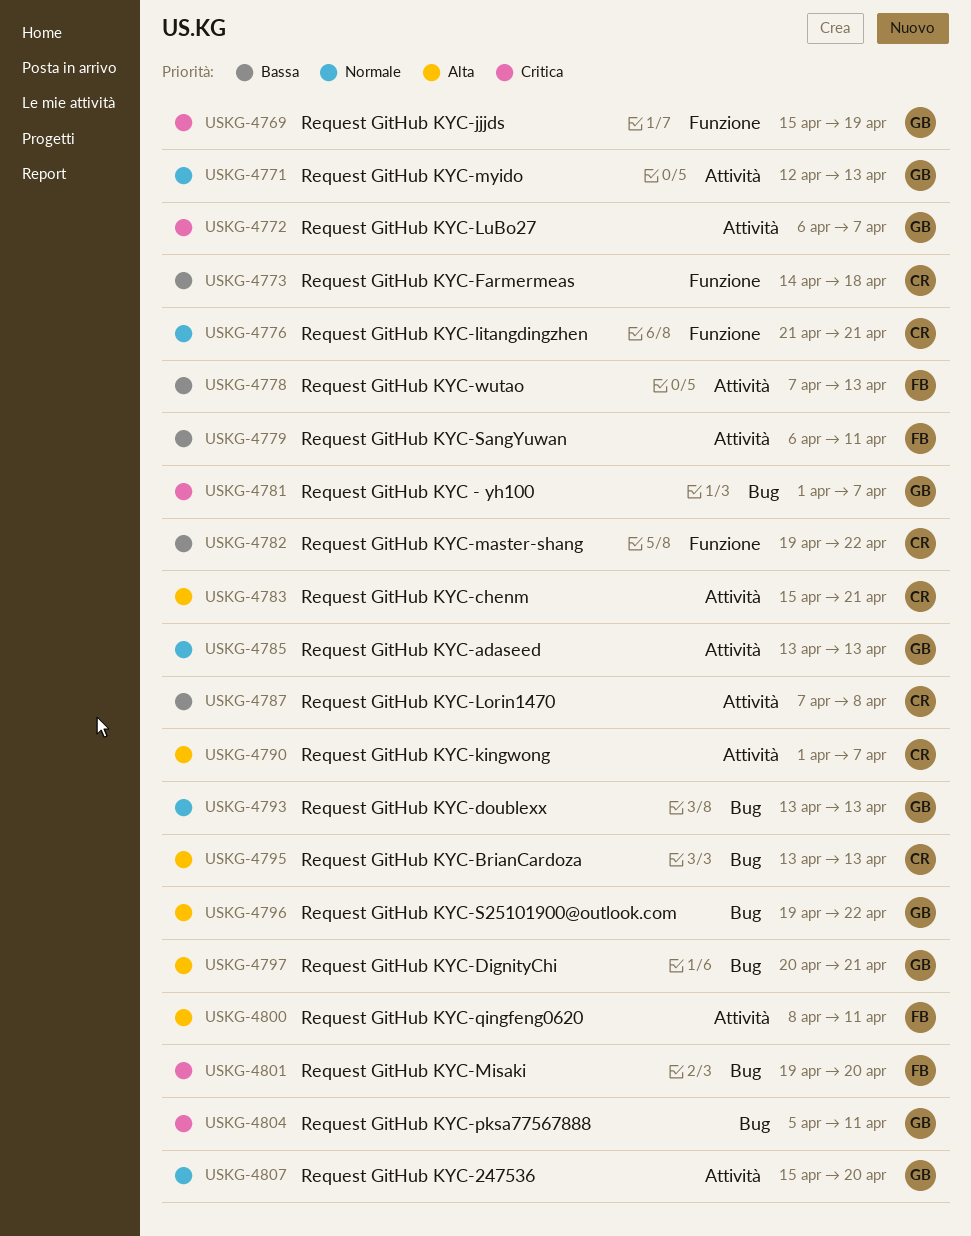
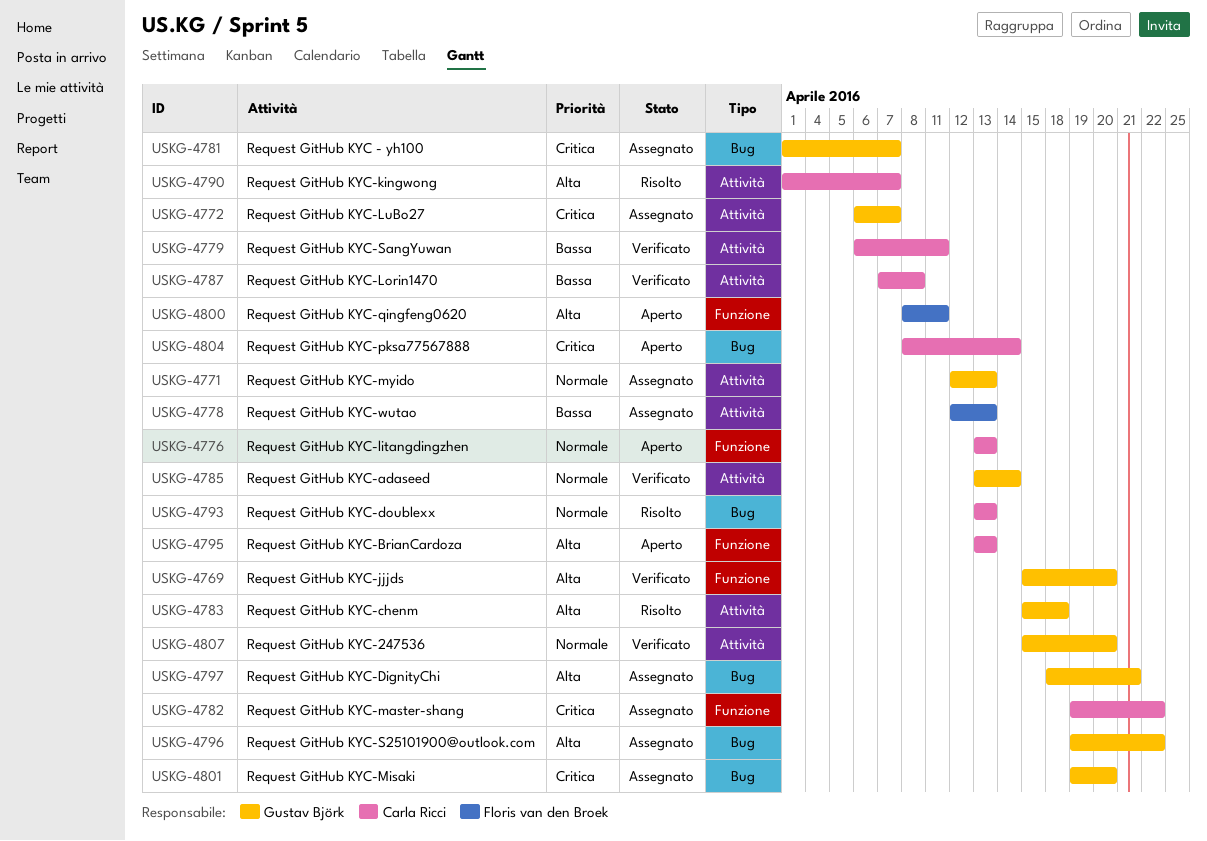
USKG-4769, priority: Critica -> Alta
USKG-4769, due: Apr 19 -> Apr 20
USKG-4773: present -> none
USKG-4776, start: Apr 21 -> Apr 13
USKG-4776, due: Apr 21 -> Apr 13
USKG-4778, start: Apr 7 -> Apr 12
USKG-4779, owner: Floris van den Broek -> Carla Ricci
USKG-4782, priority: Bassa -> Critica
USKG-4783, owner: Carla Ricci -> Gustav Björk
USKG-4783, due: Apr 21 -> Apr 18
USKG-4785, due: Apr 13 -> Apr 14
USKG-4793, owner: Gustav Björk -> Carla Ricci
USKG-4795, label: Bug -> Funzione
USKG-4797, start: Apr 20 -> Apr 18
USKG-4800, label: Attività -> Funzione
USKG-4801, owner: Floris van den Broek -> Gustav Björk
USKG-4804, owner: Gustav Björk -> Carla Ricci
USKG-4804, start: Apr 5 -> Apr 8
USKG-4804, due: Apr 11 -> Apr 14

